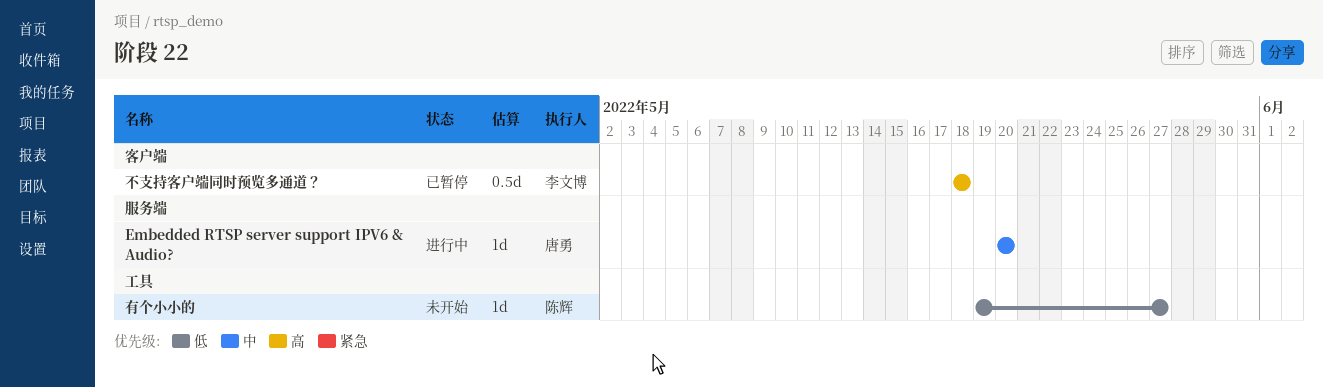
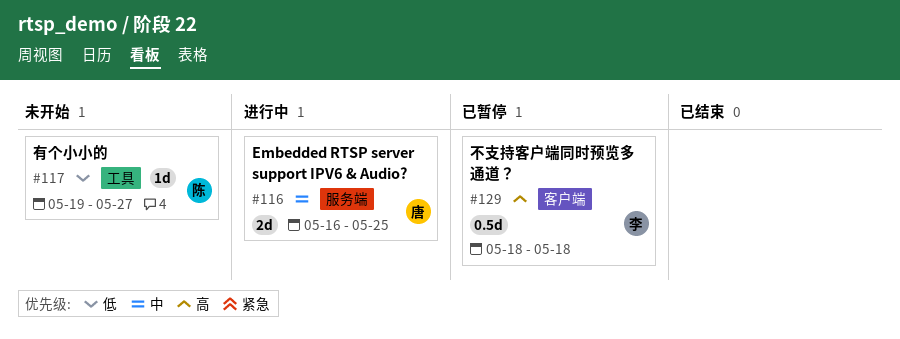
Embedded RTSP server support IPV6 & Audio?, estimate: 1d -> 2d
Embedded RTSP server support IPV6 & Audio?, start: May 20 -> May 16
Embedded RTSP server support IPV6 & Audio?, due: May 20 -> May 25

